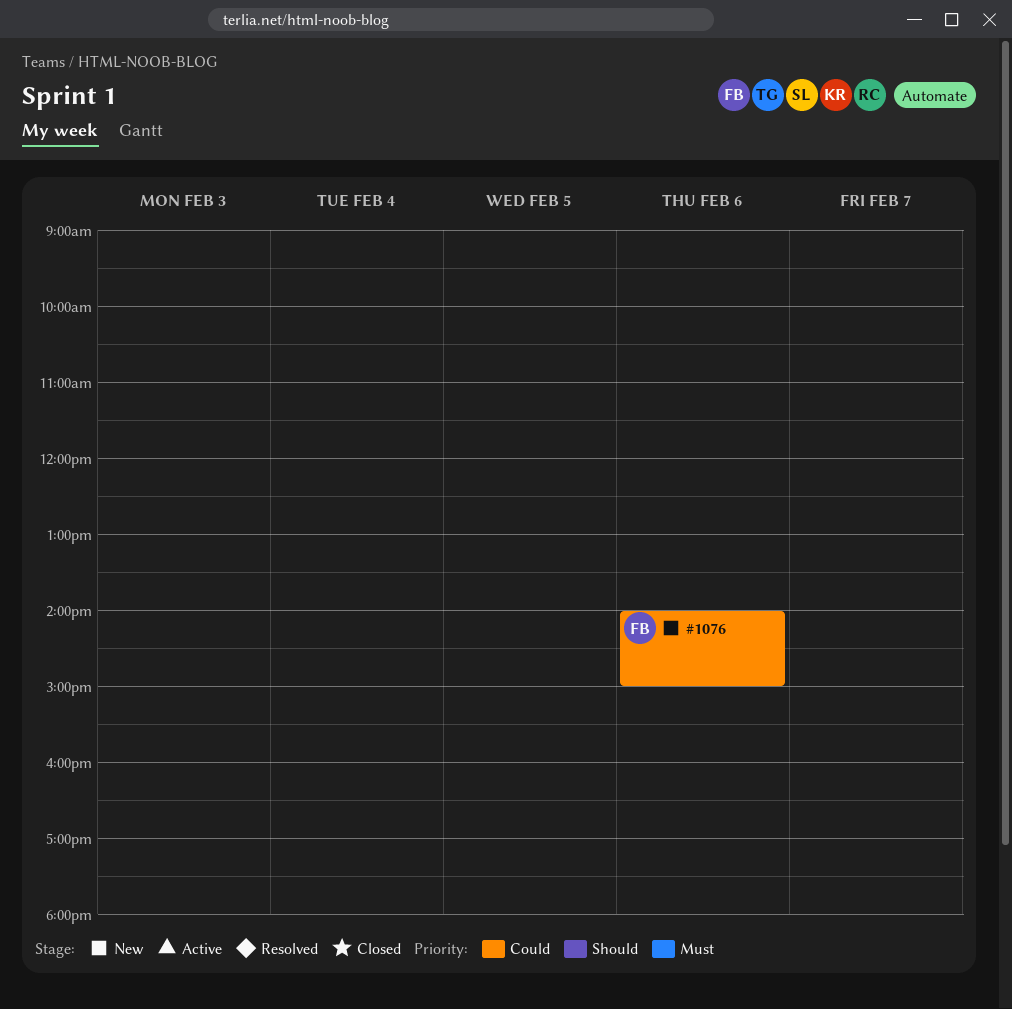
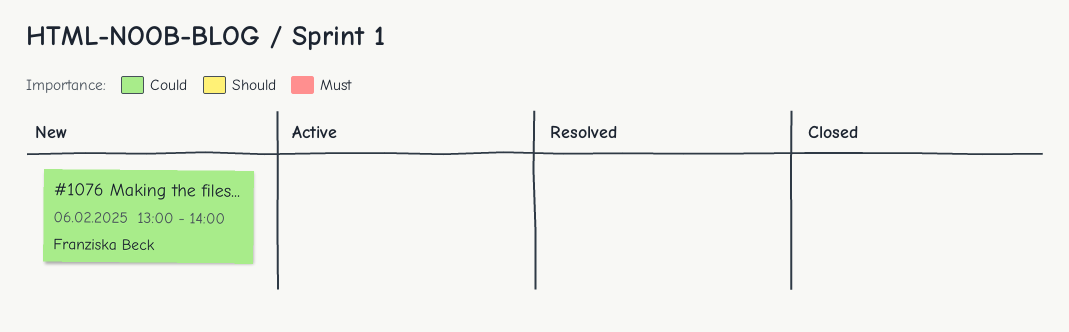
#1076, begins: 14:00 -> 13:00
#1076, ends: 15:00 -> 14:00

